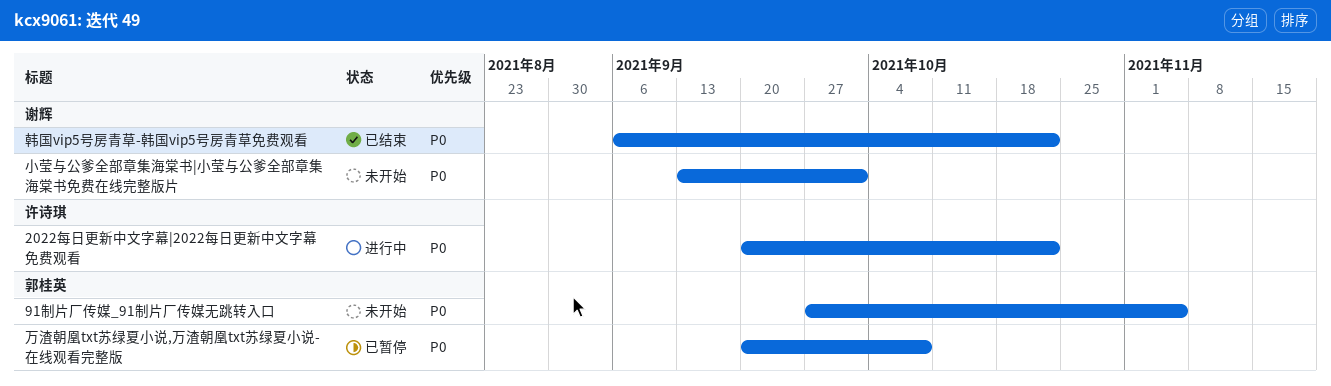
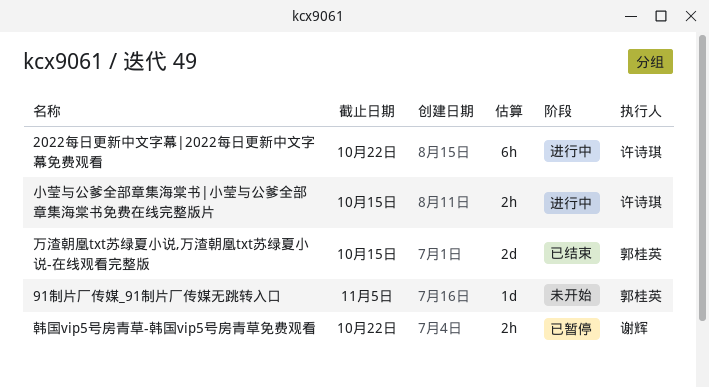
万渣朝凰txt苏绿夏小说,万渣朝凰txt苏绿夏小说-在线观看完整版, status: 已暂停 -> 已结束
万渣朝凰txt苏绿夏小说,万渣朝凰txt苏绿夏小说-在线观看完整版, due: Oct 8 -> Oct 15
小莹与公爹全部章集海棠书|小莹与公爹全部章集海棠书免费在线完整版片, status: 未开始 -> 进行中
小莹与公爹全部章集海棠书|小莹与公爹全部章集海棠书免费在线完整版片, owner: 谢辉 -> 许诗琪
小莹与公爹全部章集海棠书|小莹与公爹全部章集海棠书免费在线完整版片, due: Oct 1 -> Oct 15
韩国vip5号房青草-韩国vip5号房青草免费观看, status: 已结束 -> 已暂停

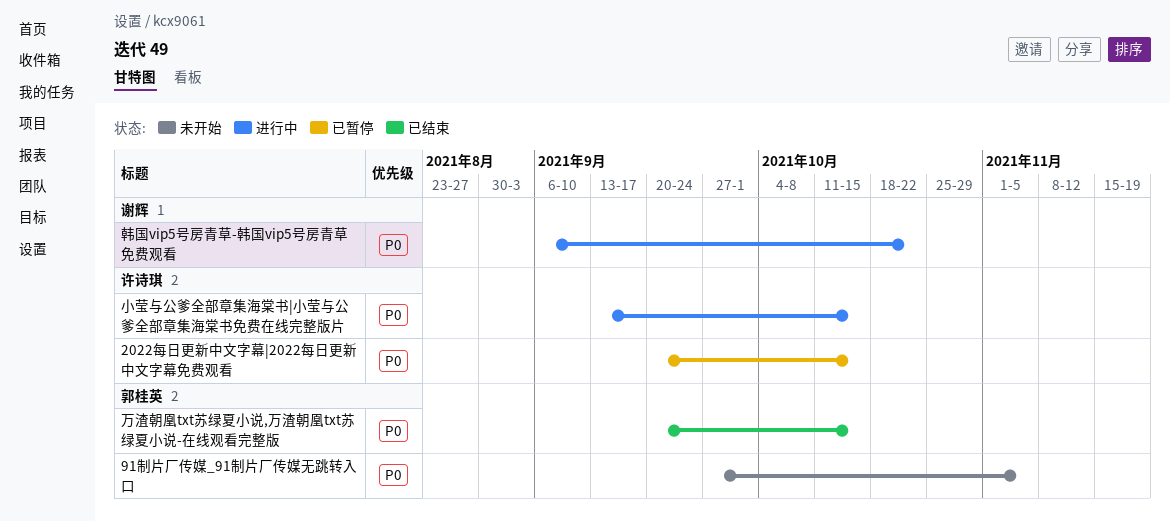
2022每日更新中文字幕|2022每日更新中文字幕免费观看, status: 进行中 -> 已暂停
2022每日更新中文字幕|2022每日更新中文字幕免费观看, due: Oct 22 -> Oct 15
韩国vip5号房青草-韩国vip5号房青草免费观看, status: 已暂停 -> 进行中

